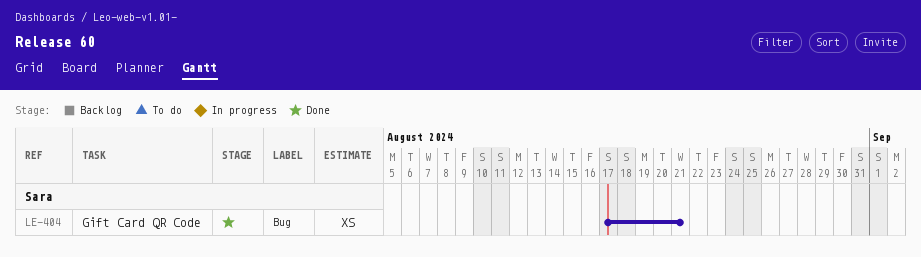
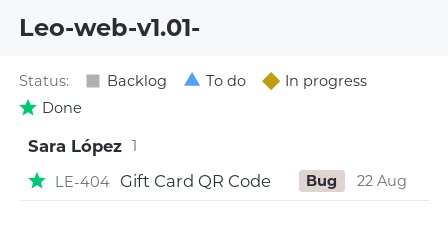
LE-404, due: Aug 21 -> Aug 22

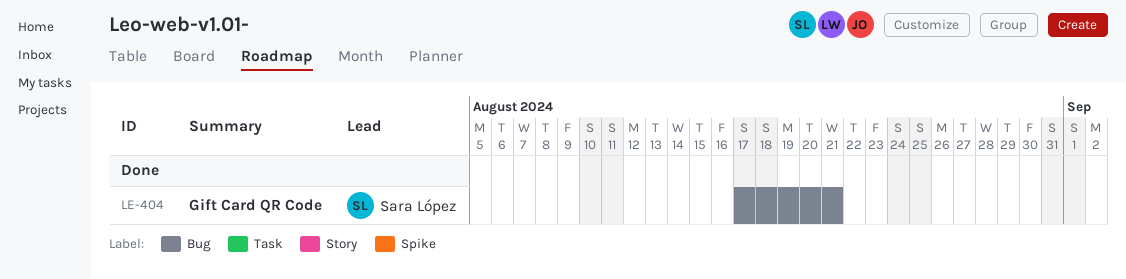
LE-404, due: Aug 22 -> Aug 21

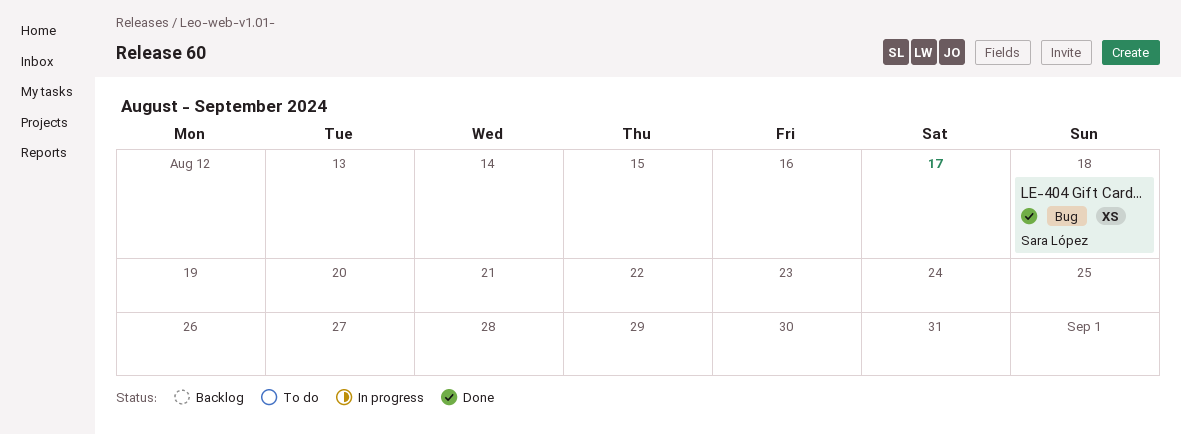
LE-404, due: Aug 21 -> Aug 18

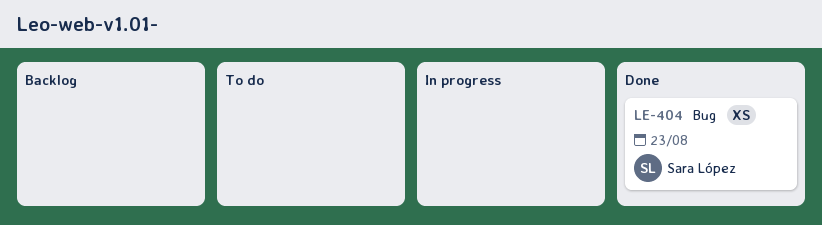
LE-404, due: Aug 18 -> Aug 23

